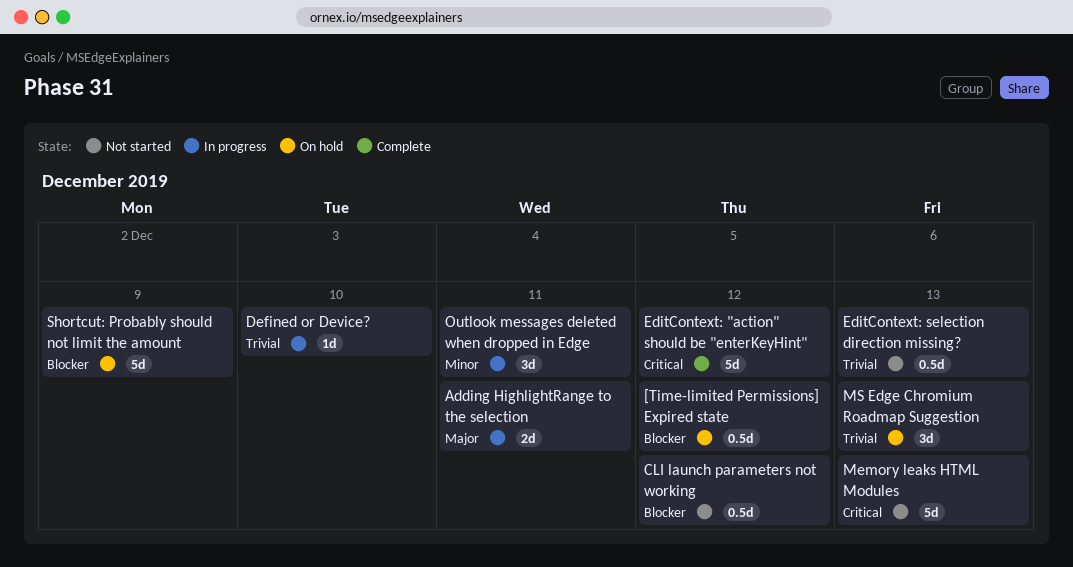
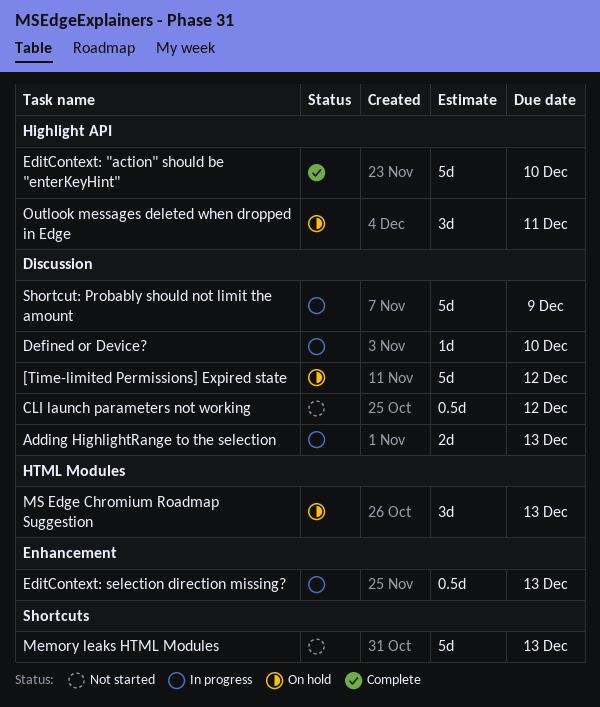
[Time-limited Permissions] Expired state, estimate: 0.5d -> 5d
Adding HighlightRange to the selection, due: Dec 11 -> Dec 13
EditContext: "action" should be "enterKeyHint", due: Dec 12 -> Dec 10
EditContext: selection direction missing?, status: Not started -> In progress
Outlook messages deleted when dropped in Edge, status: In progress -> On hold
Shortcut: Probably should not limit the amount, status: On hold -> In progress

